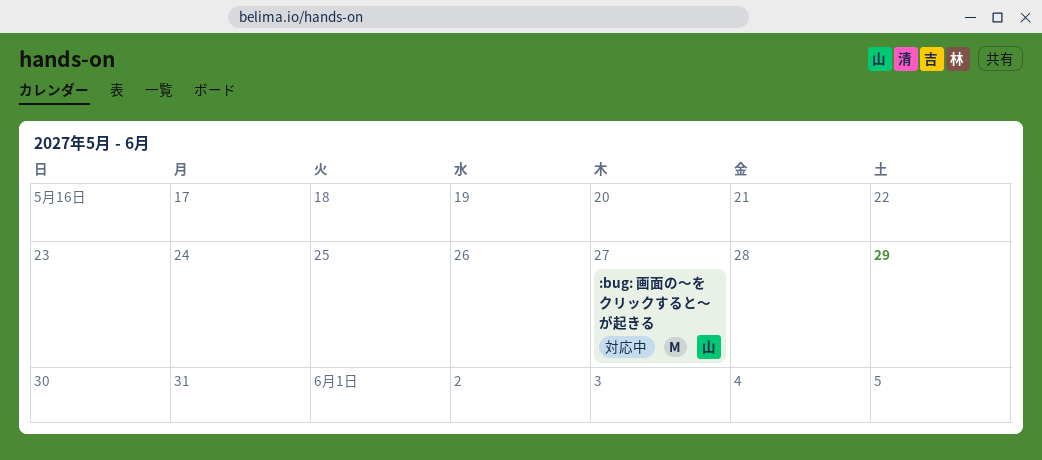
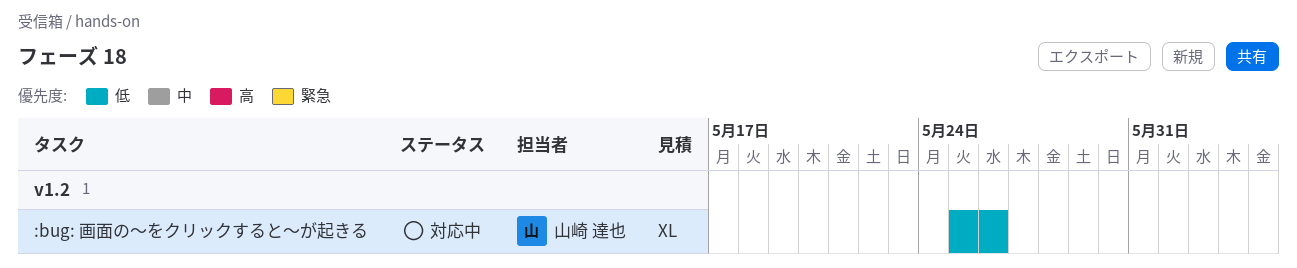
:bug: 画面の～をクリックすると～が起きる, estimate: M -> XL
:bug: 画面の～をクリックすると～が起きる, due: May 27 -> May 26

